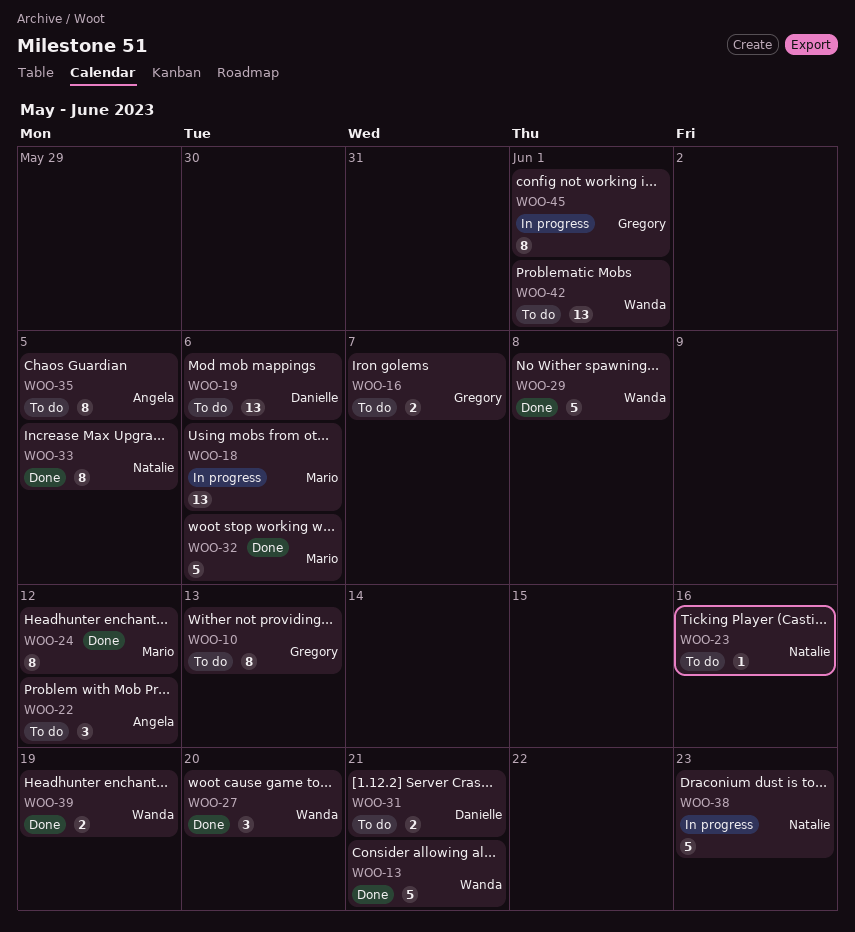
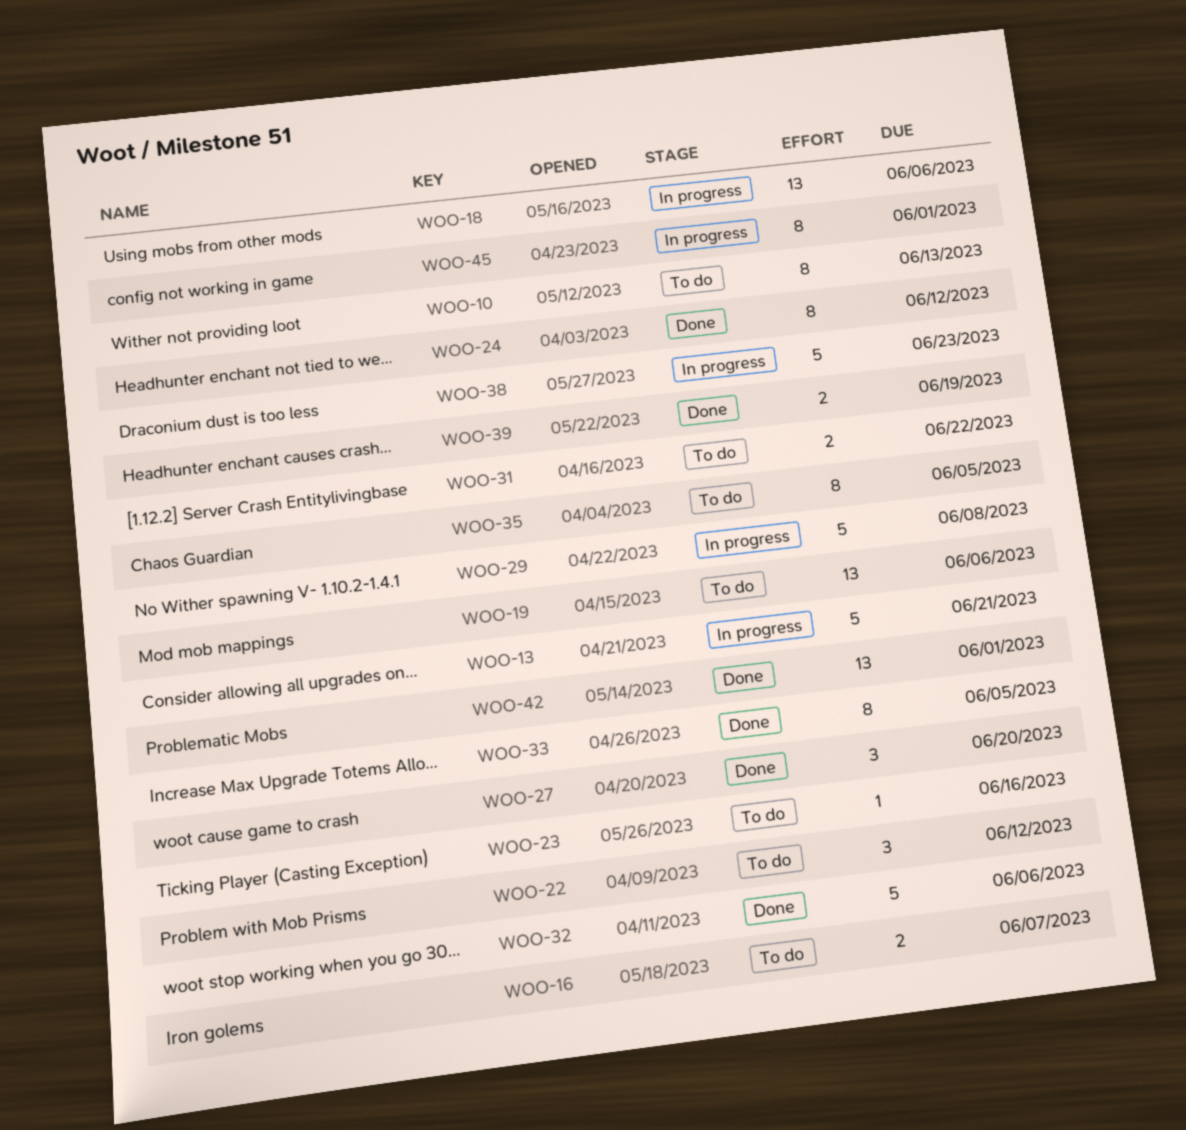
WOO-13, status: Done -> In progress
WOO-29, status: Done -> In progress
WOO-31, due: Jun 21 -> Jun 22
WOO-42, status: To do -> Done

